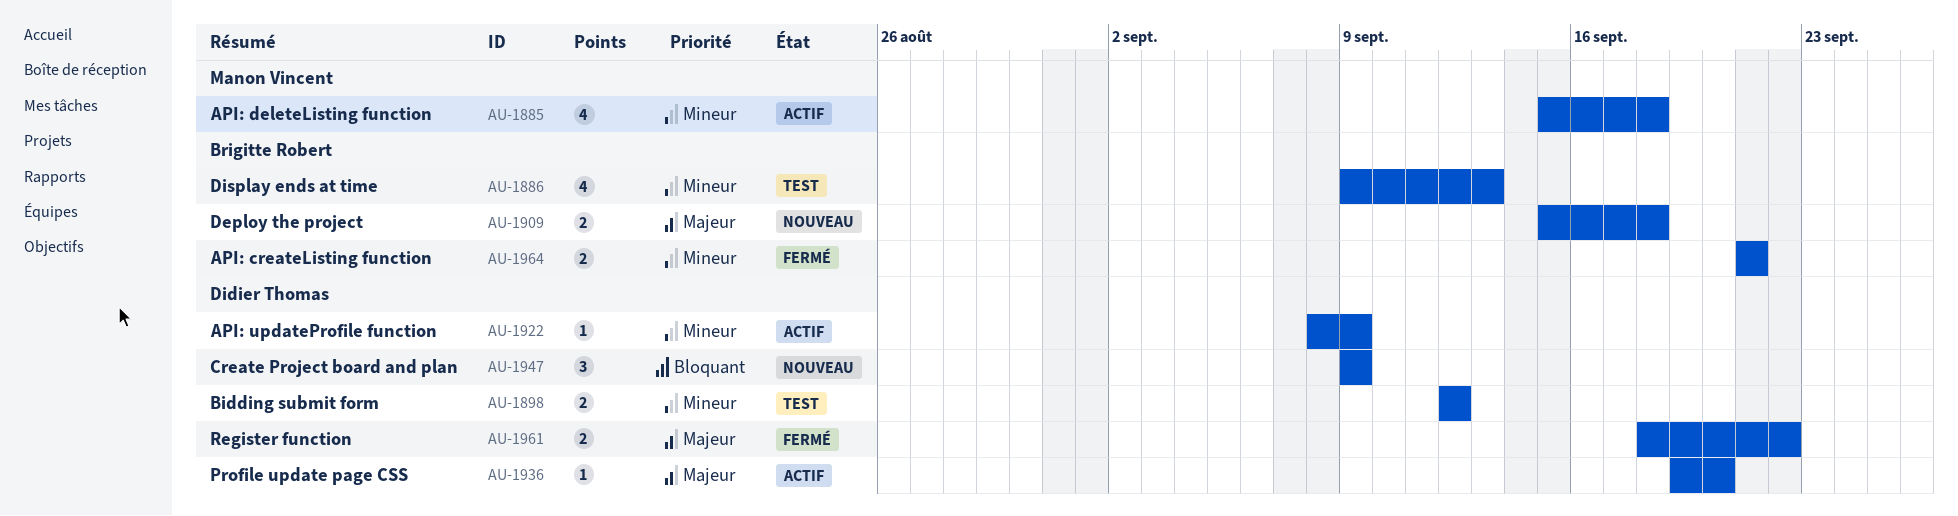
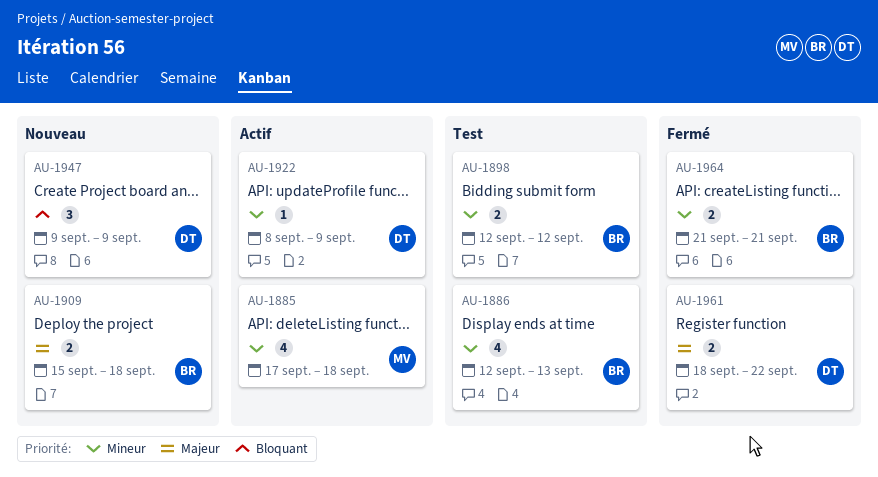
AU-1885, start: Sep 15 -> Sep 17
AU-1886, start: Sep 9 -> Sep 12
AU-1898, owner: Didier Thomas -> Brigitte Robert
AU-1936: present -> none

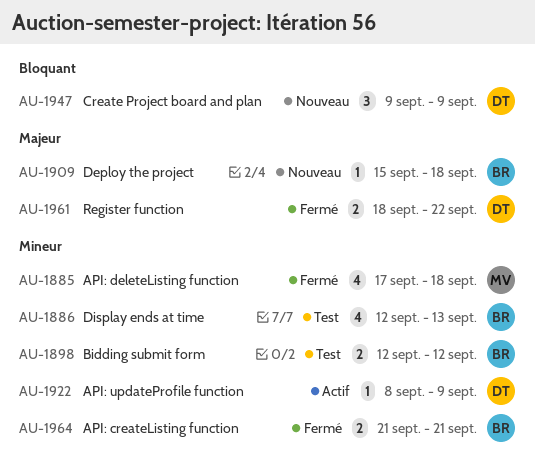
AU-1885, status: Actif -> Fermé
AU-1909, estimate: 2 -> 1

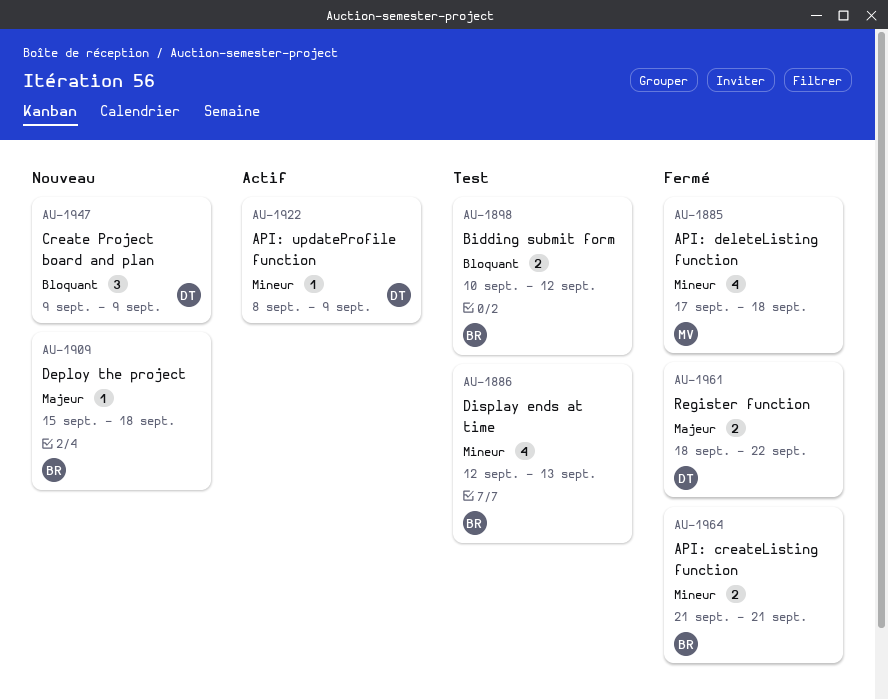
AU-1898, priority: Mineur -> Bloquant
AU-1898, start: Sep 12 -> Sep 10

